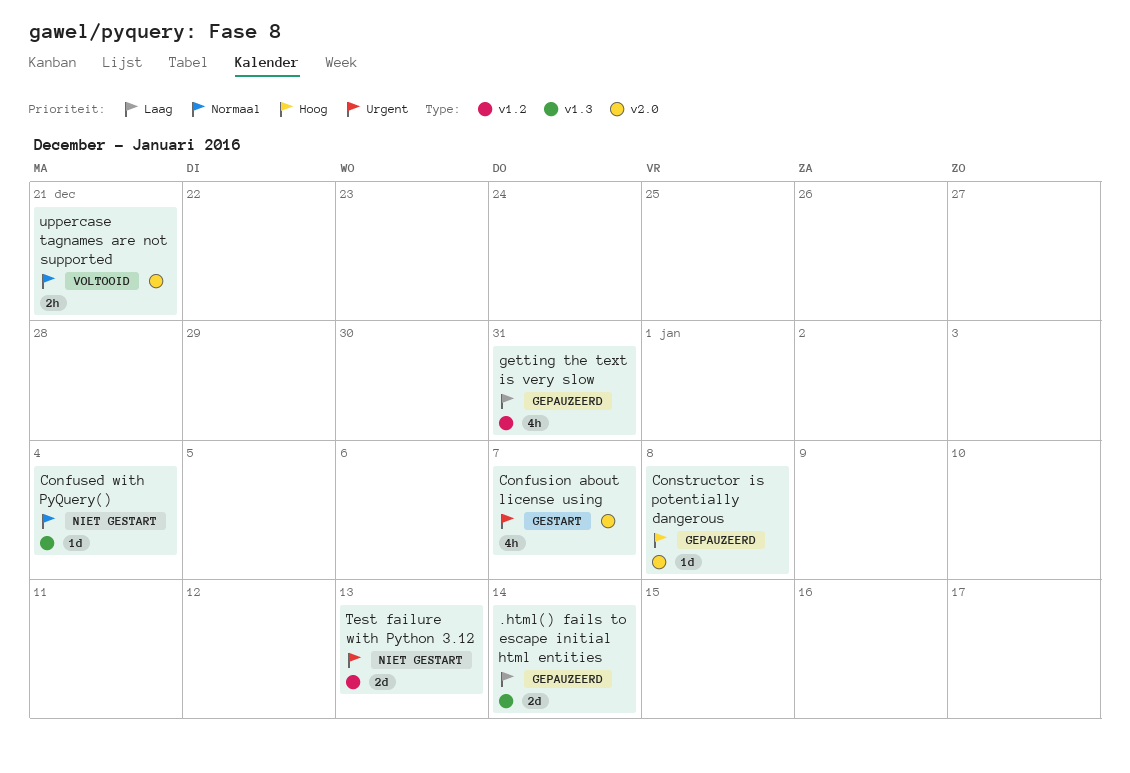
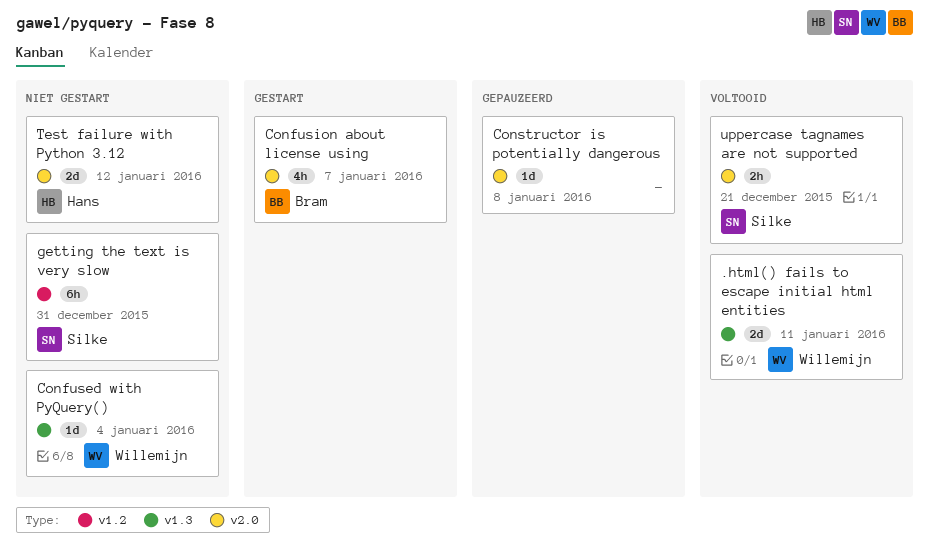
.html() fails to escape initial html entities, status: Gepauzeerd -> Voltooid
.html() fails to escape initial html entities, due: Jan 14 -> Jan 11
getting the text is very slow, status: Gepauzeerd -> Niet gestart
getting the text is very slow, estimate: 4h -> 6h
Test failure with Python 3.12, label: v1.2 -> v2.0
Test failure with Python 3.12, due: Jan 13 -> Jan 12

